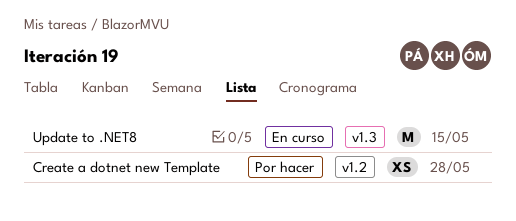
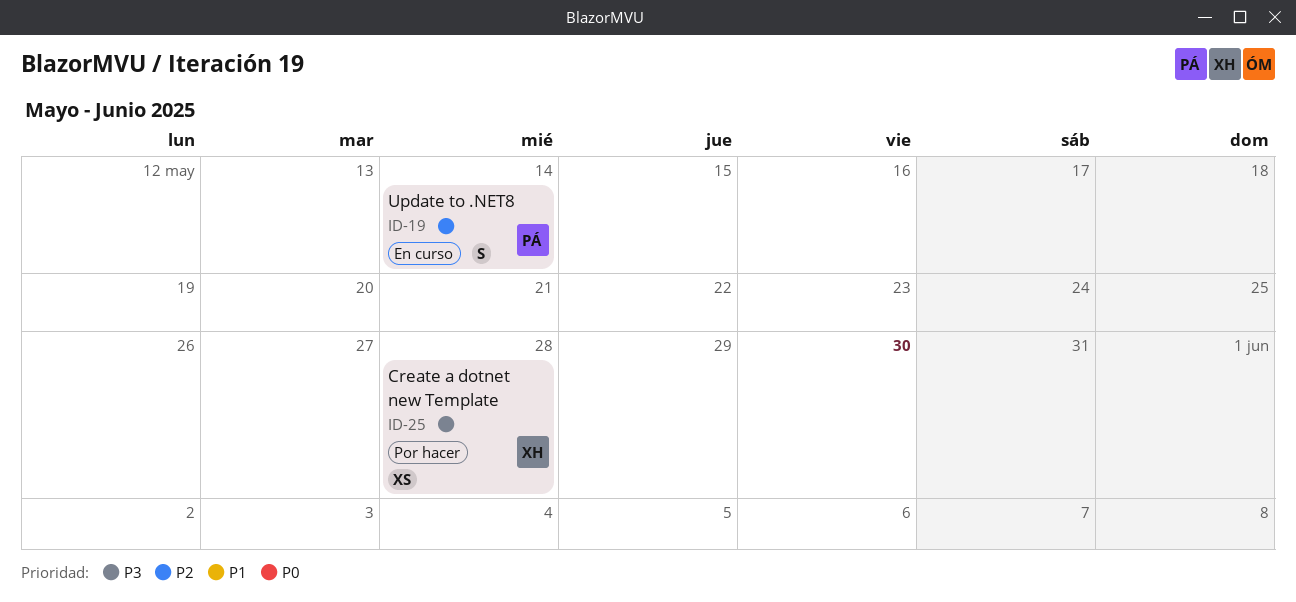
Update to .NET8, estimate: M -> S
Update to .NET8, due: May 15 -> May 14

